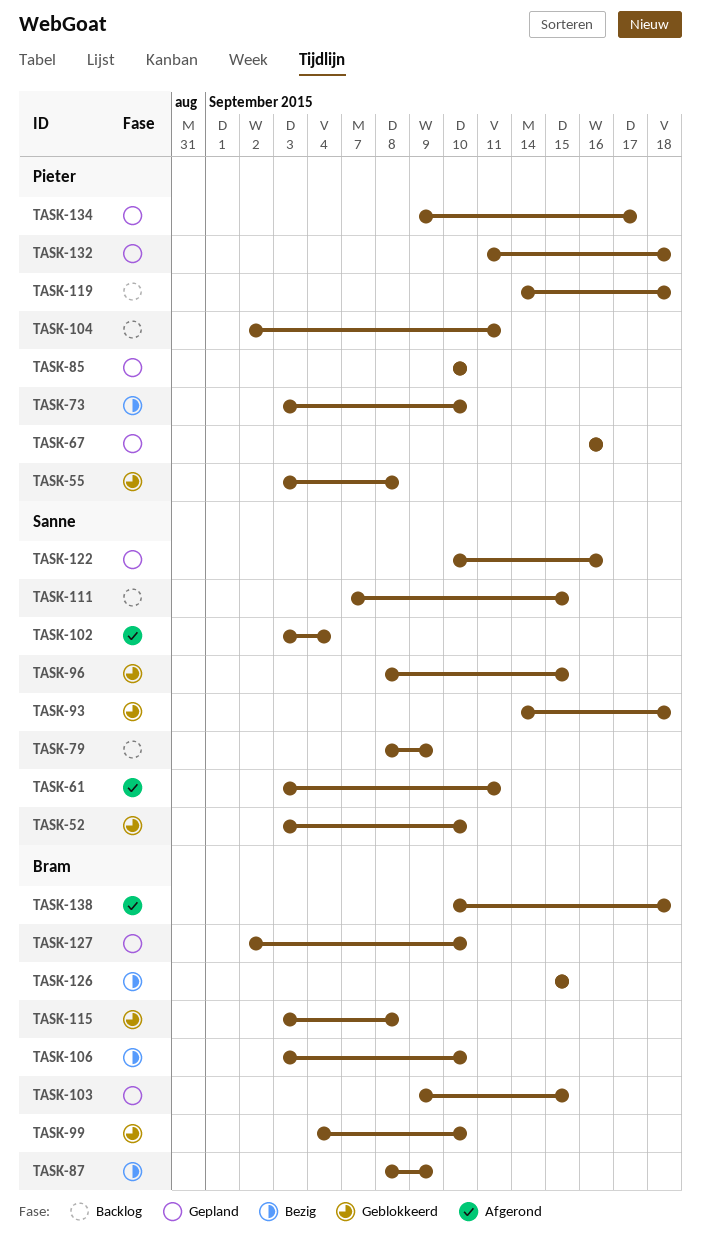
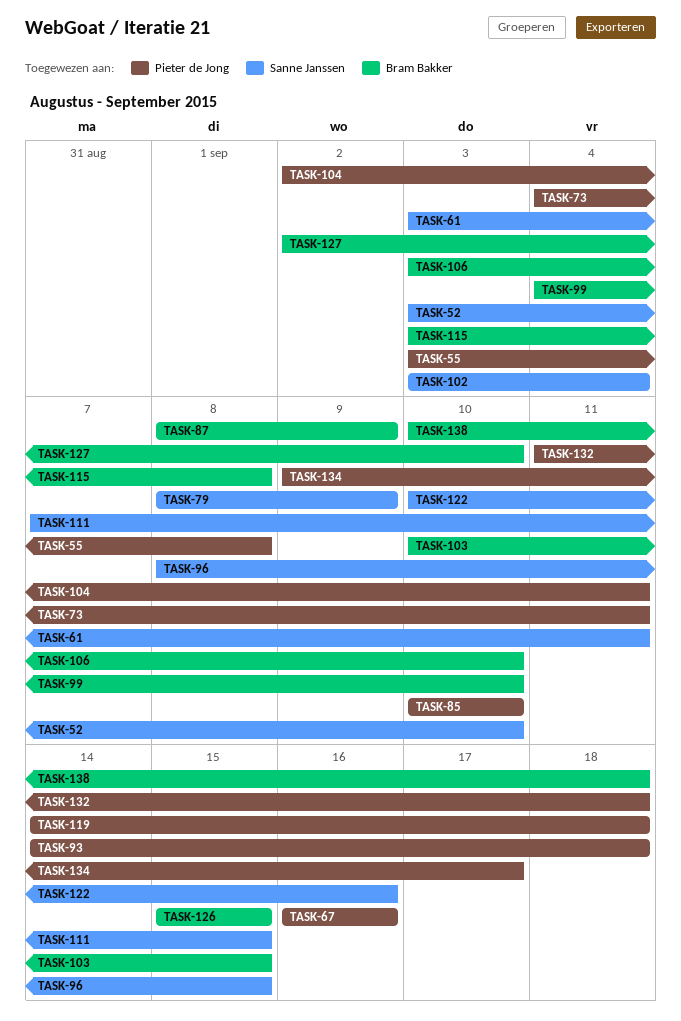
TASK-73, start: Sep 3 -> Sep 4
TASK-73, due: Sep 10 -> Sep 11
TASK-93, owner: Sanne Janssen -> Pieter de Jong
TASK-103, start: Sep 9 -> Sep 10

